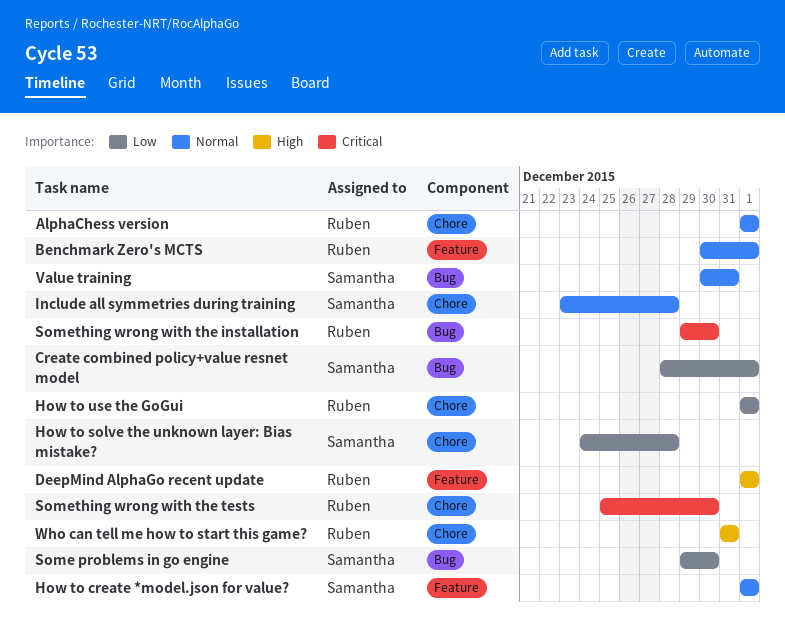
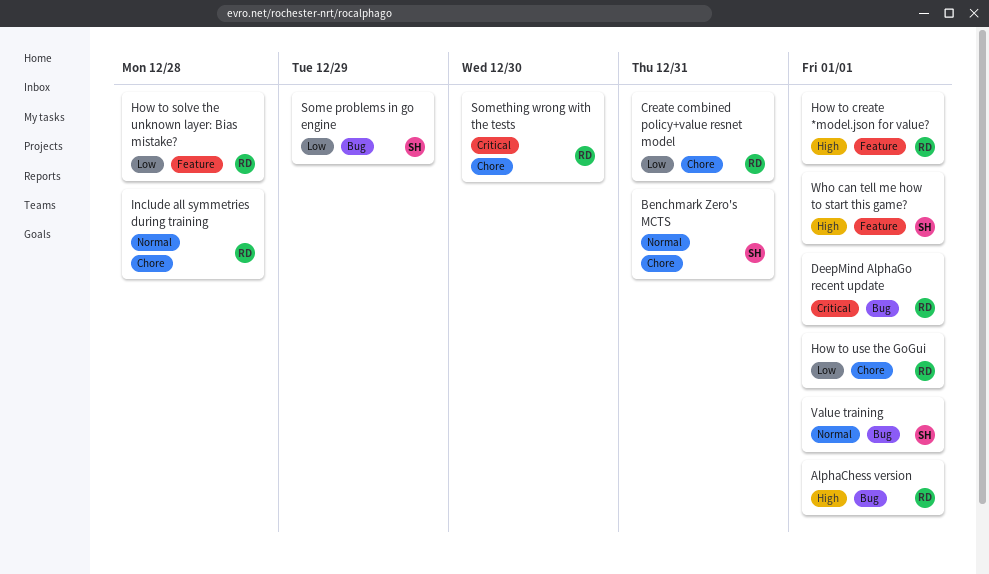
AlphaChess version, priority: Normal -> High
AlphaChess version, label: Chore -> Bug
Benchmark Zero's MCTS, owner: Ruben -> Samantha
Benchmark Zero's MCTS, label: Feature -> Chore
Benchmark Zero's MCTS, due: Jan 1 -> Dec 31
Create combined policy+value resnet model, owner: Samantha -> Ruben
Create combined policy+value resnet model, label: Bug -> Chore
Create combined policy+value resnet model, due: Jan 1 -> Dec 31
DeepMind AlphaGo recent update, priority: High -> Critical
DeepMind AlphaGo recent update, label: Feature -> Bug
How to create *model.json for value?, owner: Samantha -> Ruben
How to create *model.json for value?, priority: Normal -> High
How to solve the unknown layer: Bias mistake?, owner: Samantha -> Ruben
How to solve the unknown layer: Bias mistake?, label: Chore -> Feature
Include all symmetries during training, owner: Samantha -> Ruben
Some problems in go engine, due: Dec 30 -> Dec 29
Something wrong with the installation: present -> none
Value training, due: Dec 31 -> Jan 1
Who can tell me how to start this game?, owner: Ruben -> Samantha
Who can tell me how to start this game?, label: Chore -> Feature
Who can tell me how to start this game?, due: Dec 31 -> Jan 1

